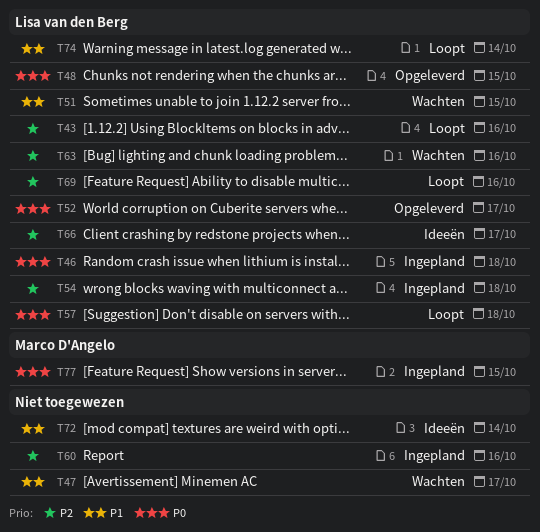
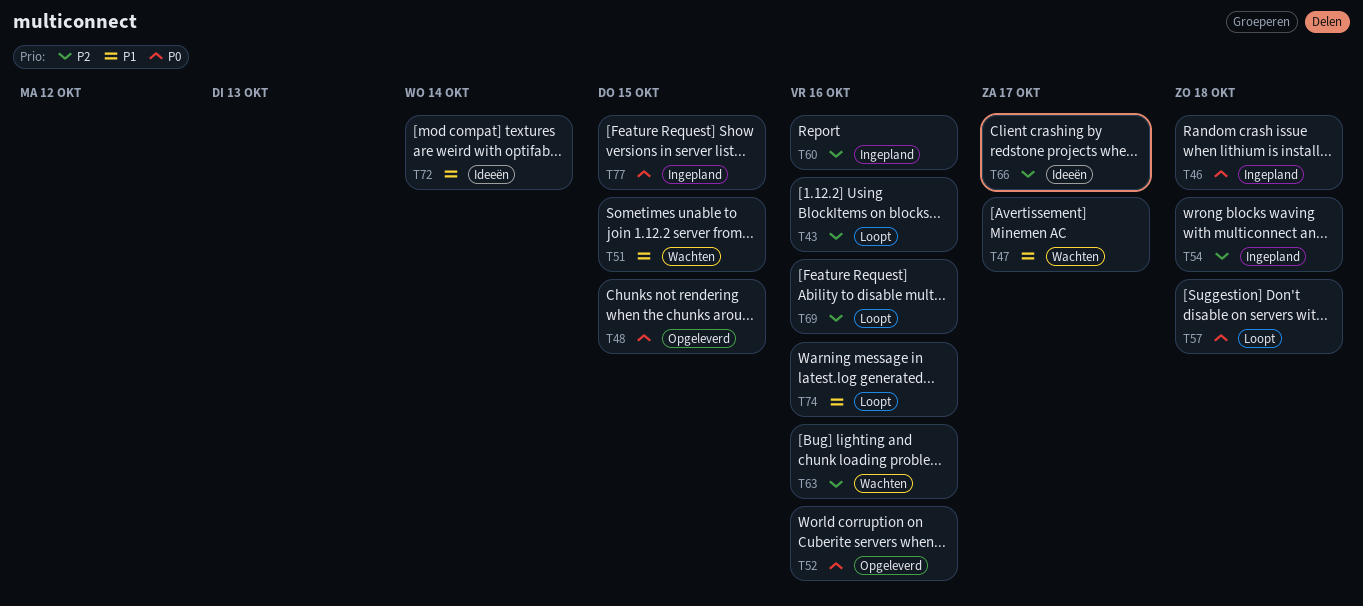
T52, due: Oct 17 -> Oct 16
T74, due: Oct 14 -> Oct 16

